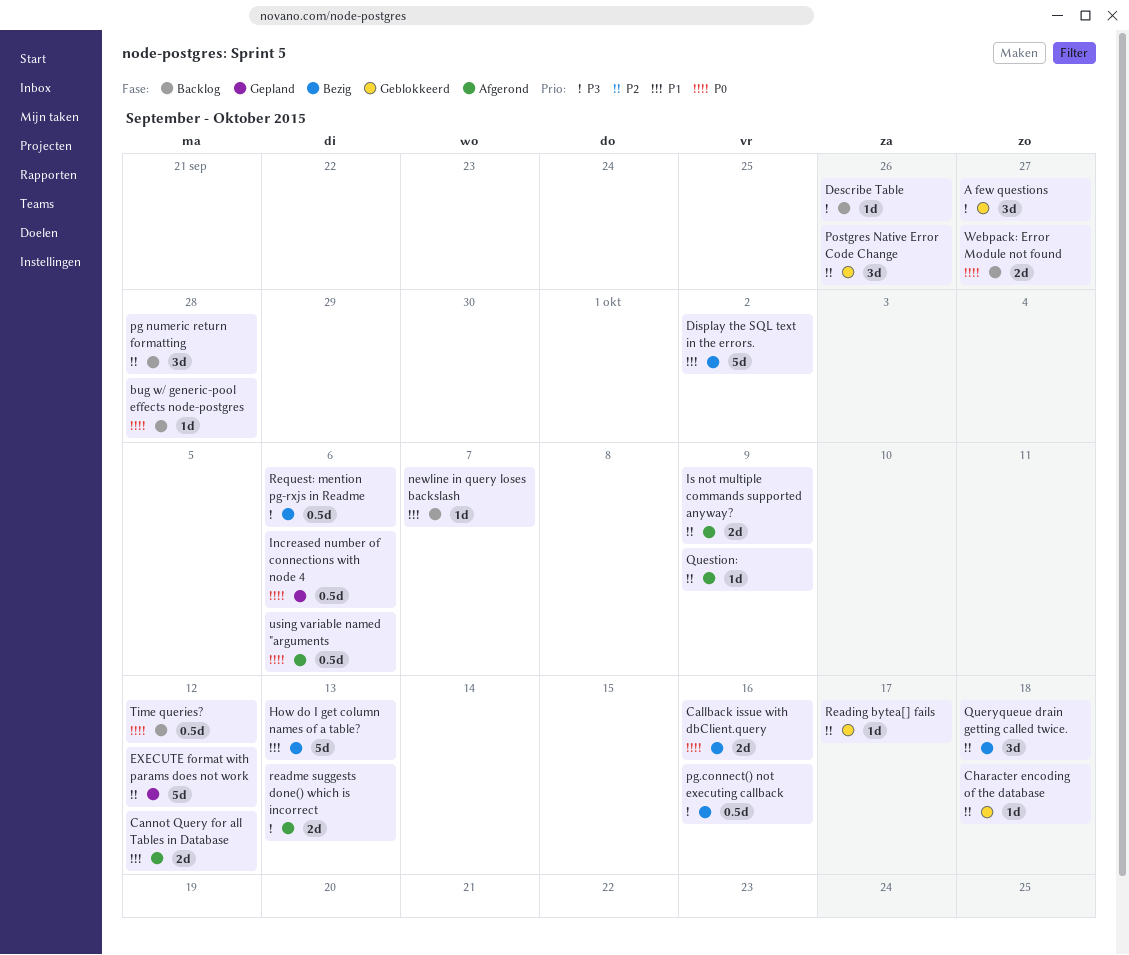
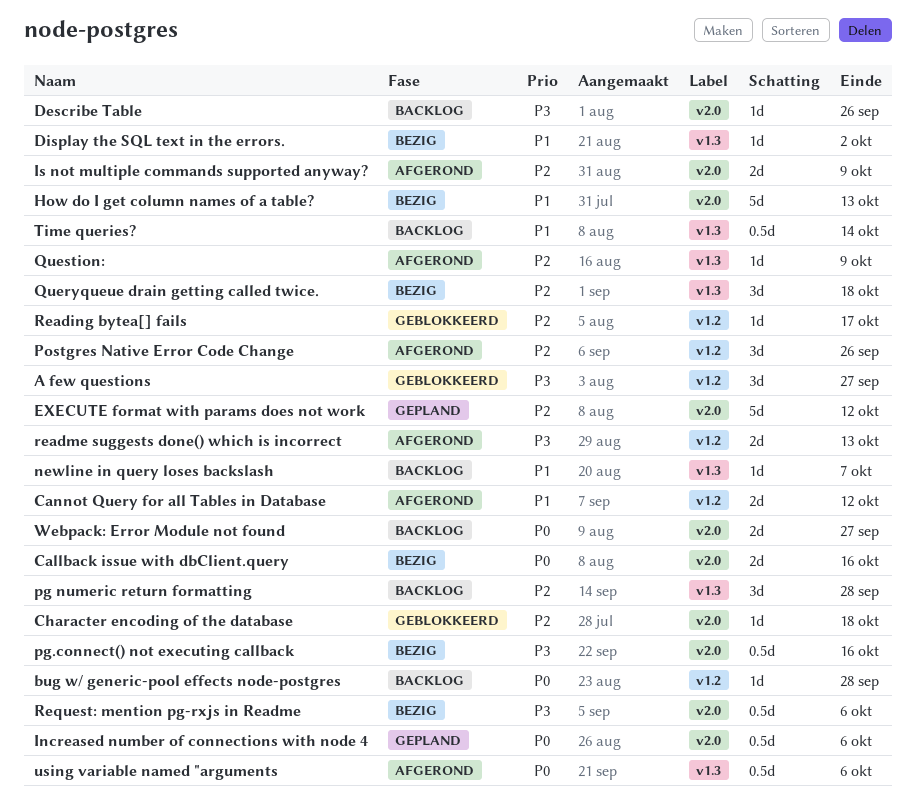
Display the SQL text in the errors., estimate: 5d -> 1d
Postgres Native Error Code Change, status: Geblokkeerd -> Afgerond
Time queries?, priority: P0 -> P1
Time queries?, due: Oct 12 -> Oct 14

